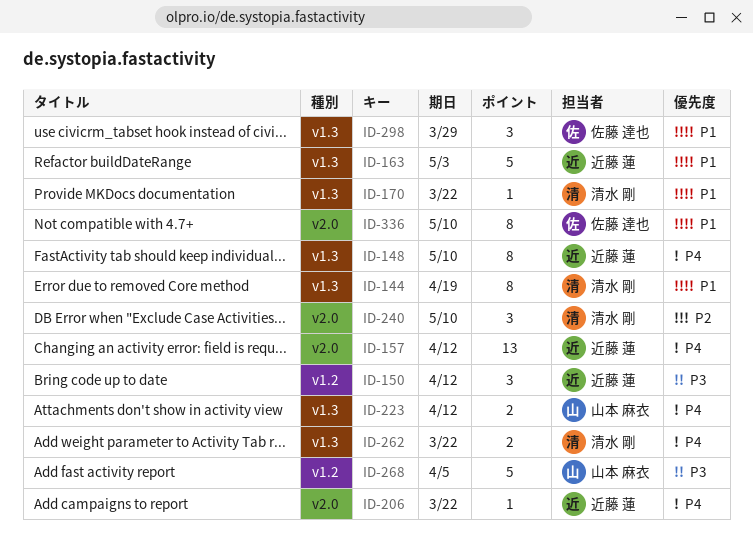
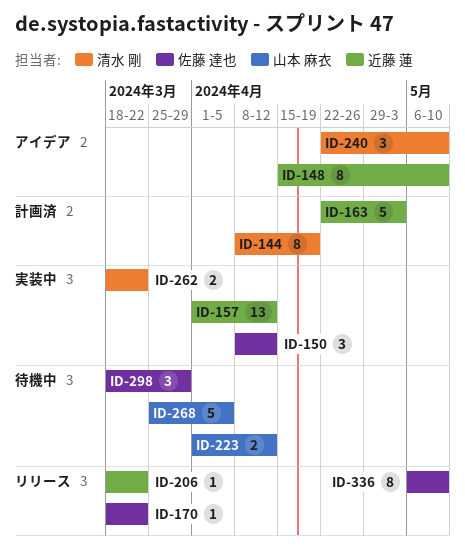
ID-150, owner: 近藤 蓮 -> 佐藤 達也
ID-170, owner: 清水 剛 -> 佐藤 達也

